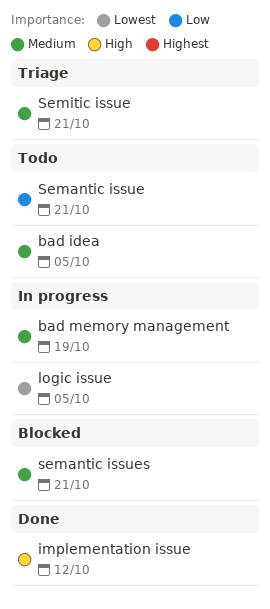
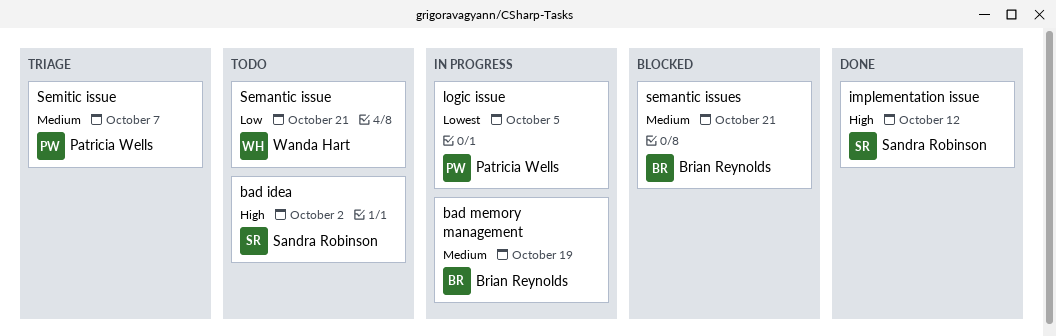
bad idea, priority: Medium -> High
bad idea, due: Oct 5 -> Oct 2
Semitic issue, due: Oct 21 -> Oct 7

